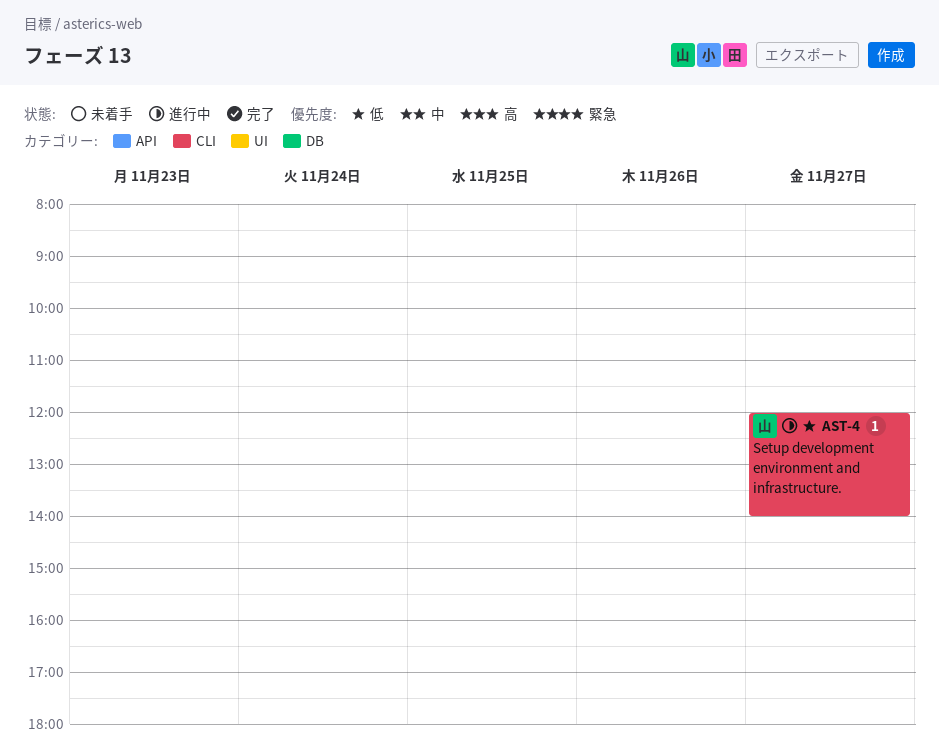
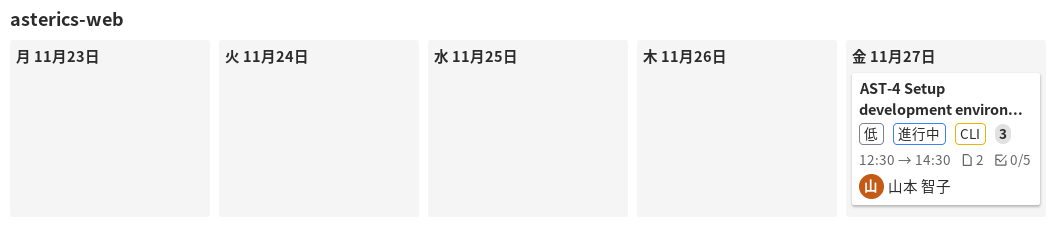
AST-4, estimate: 1 -> 3
AST-4, begins: 12:00 -> 12:30
AST-4, ends: 14:00 -> 14:30

